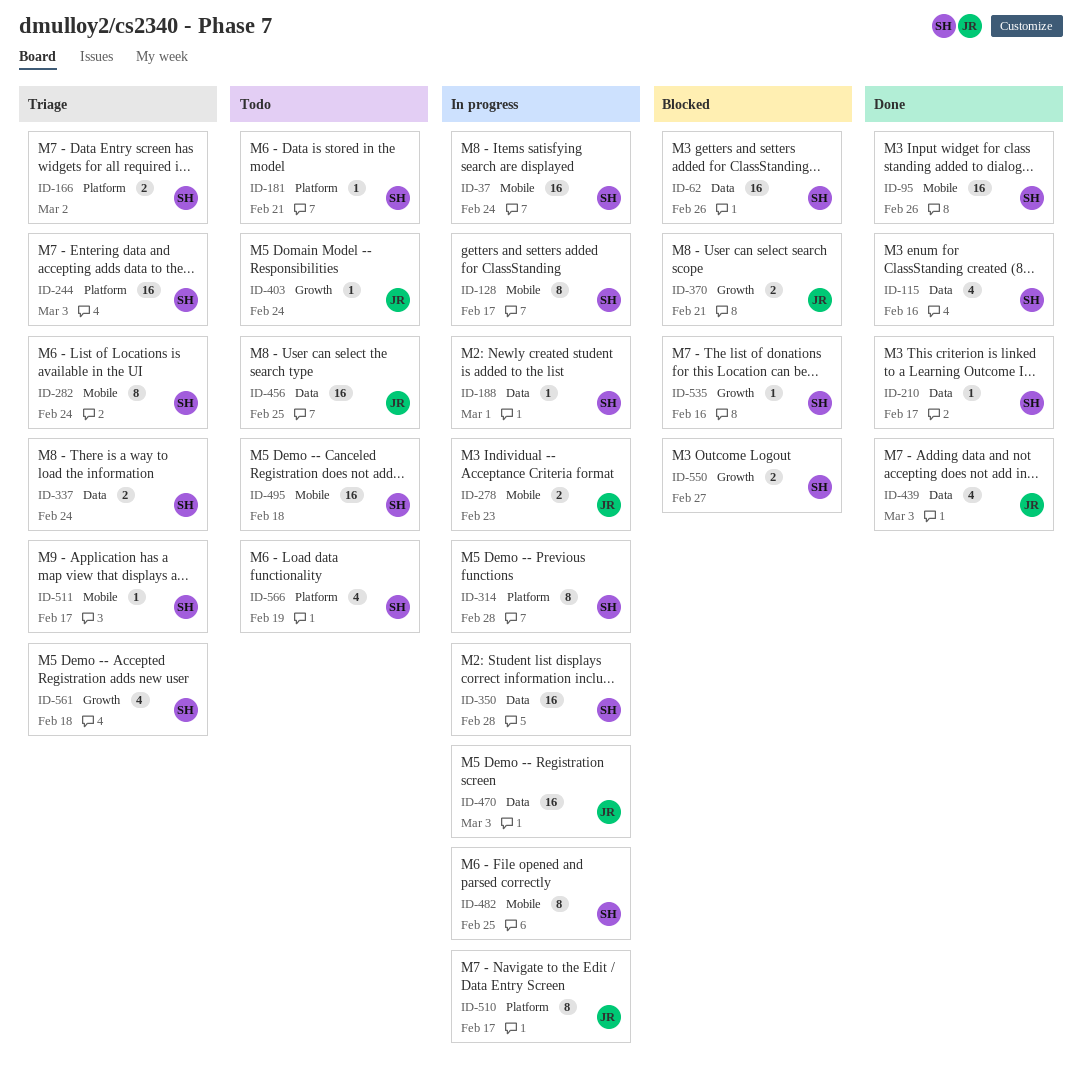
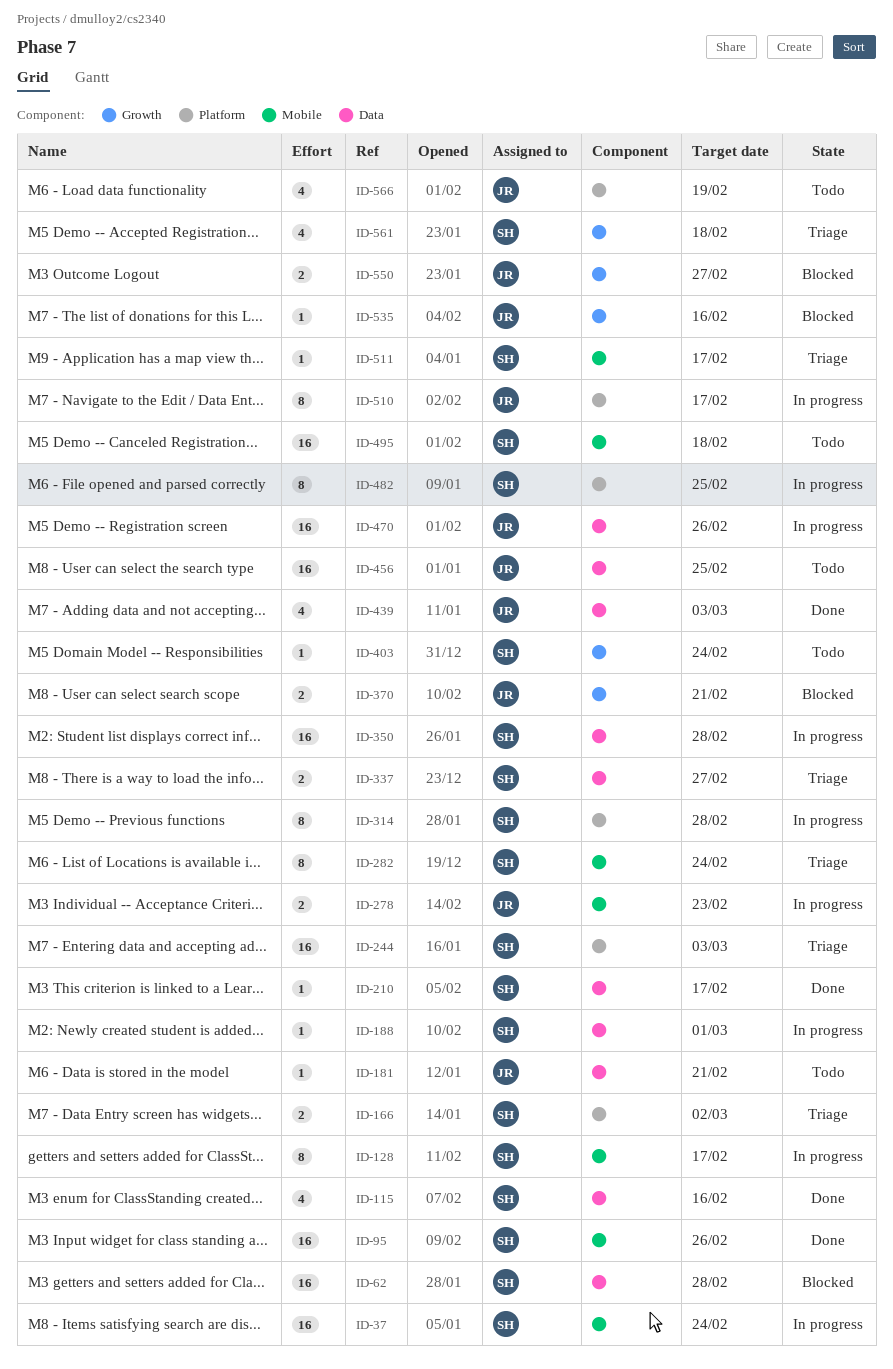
ID-62, due: Feb 26 -> Feb 28
ID-181, owner: SH -> JR
ID-181, label: Platform -> Data
ID-337, due: Feb 24 -> Feb 27
ID-403, owner: JR -> SH
ID-470, due: Mar 3 -> Feb 26
ID-482, label: Mobile -> Platform
ID-535, owner: SH -> JR
ID-550, owner: SH -> JR
ID-566, owner: SH -> JR

